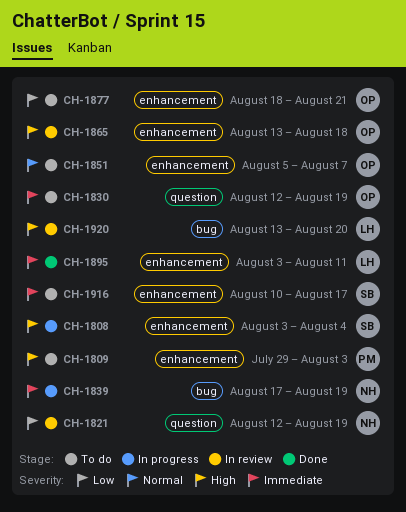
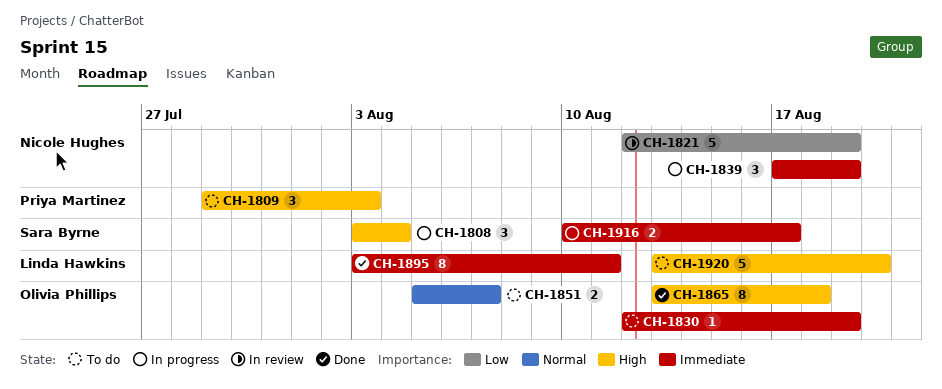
CH-1865, status: In review -> Done
CH-1877: present -> none
CH-1916, status: To do -> In progress
CH-1920, status: In review -> To do

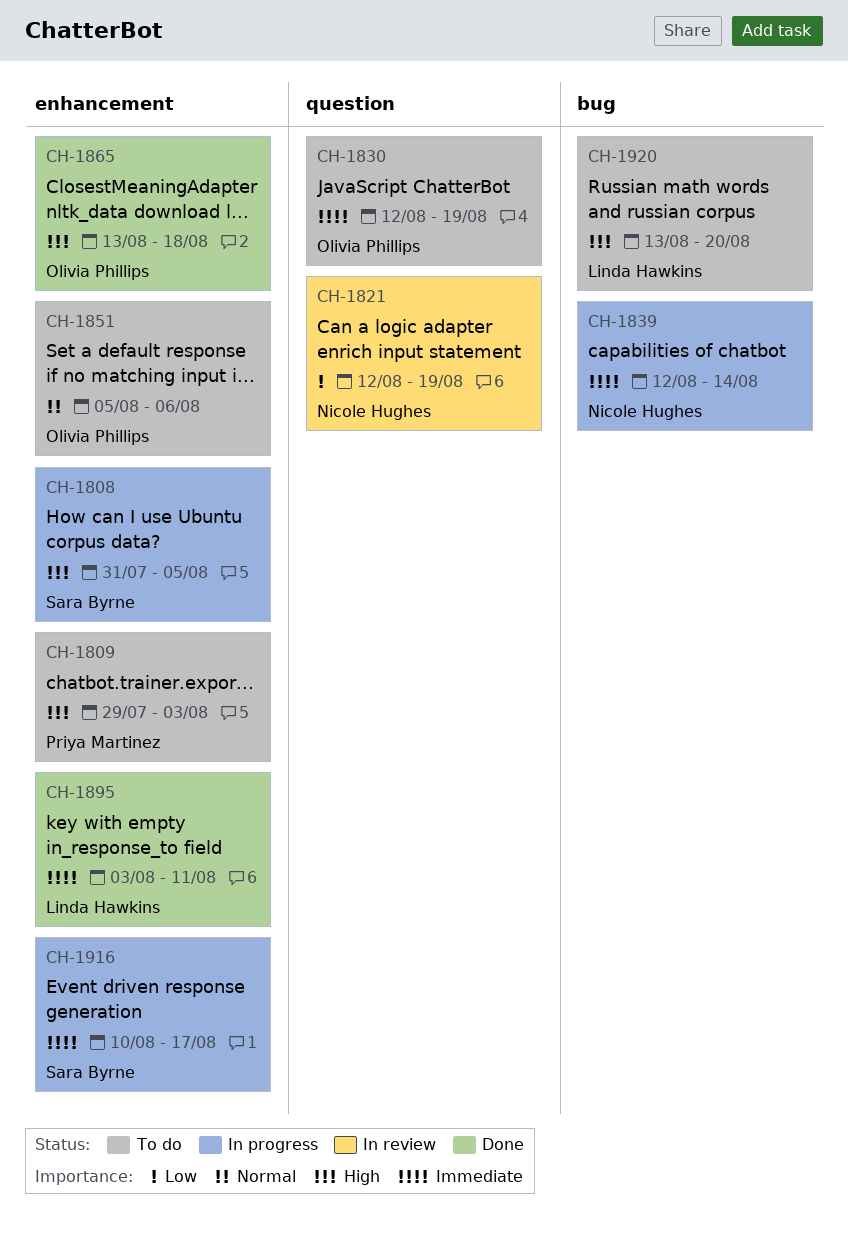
CH-1808, start: Aug 3 -> Jul 31
CH-1808, due: Aug 4 -> Aug 5
CH-1839, start: Aug 17 -> Aug 12
CH-1839, due: Aug 19 -> Aug 14
CH-1851, due: Aug 7 -> Aug 6

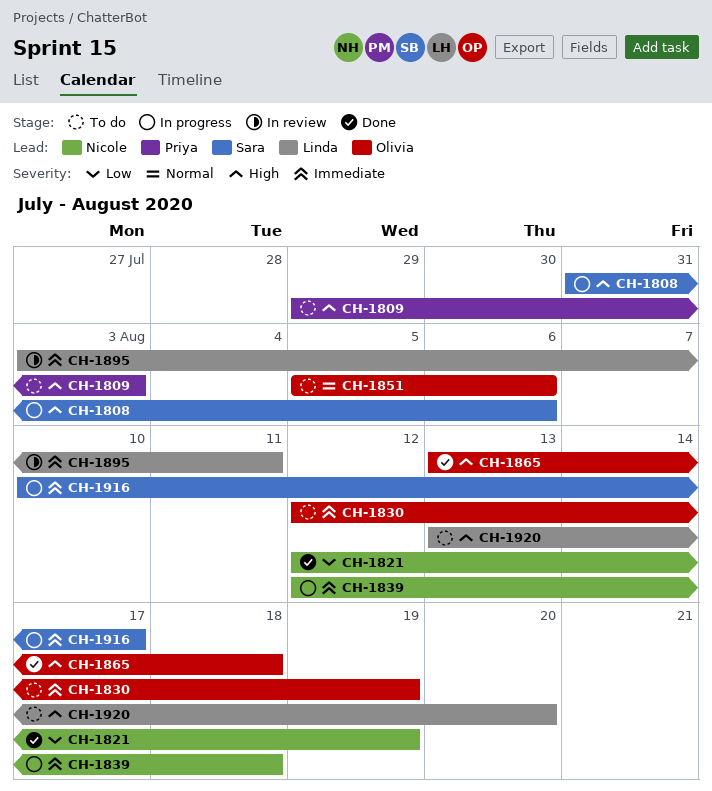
CH-1808, due: Aug 5 -> Aug 6
CH-1821, status: In review -> Done
CH-1839, due: Aug 14 -> Aug 18
CH-1895, status: Done -> In review

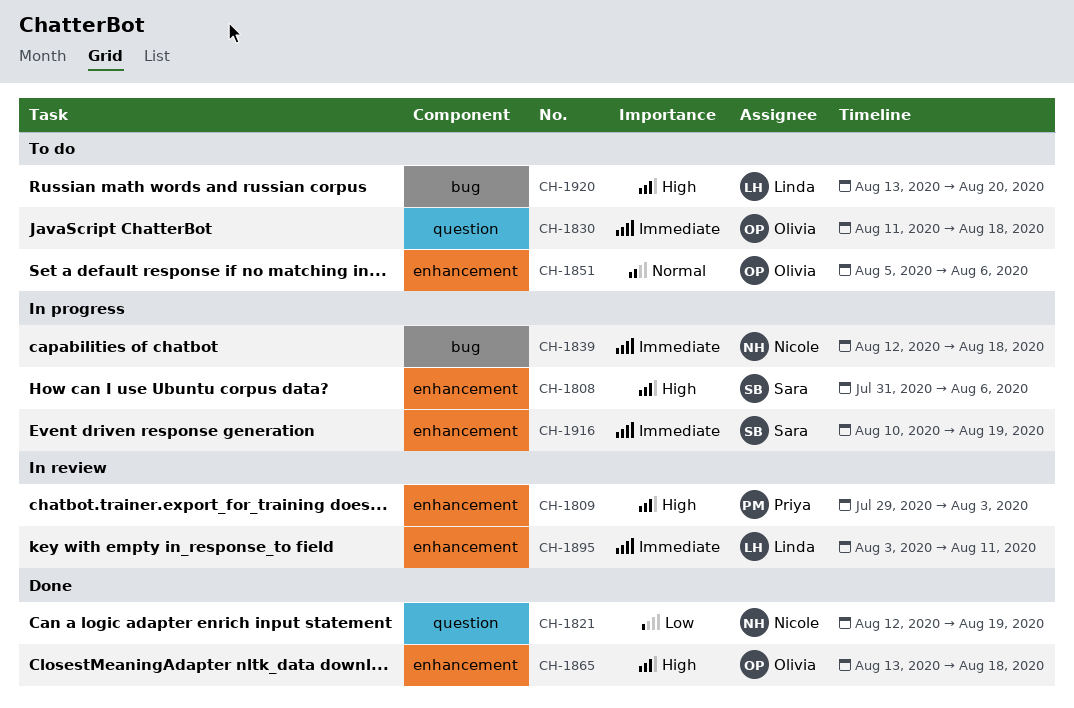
CH-1809, status: To do -> In review
CH-1830, start: Aug 12 -> Aug 11
CH-1830, due: Aug 19 -> Aug 18
CH-1916, due: Aug 17 -> Aug 19

